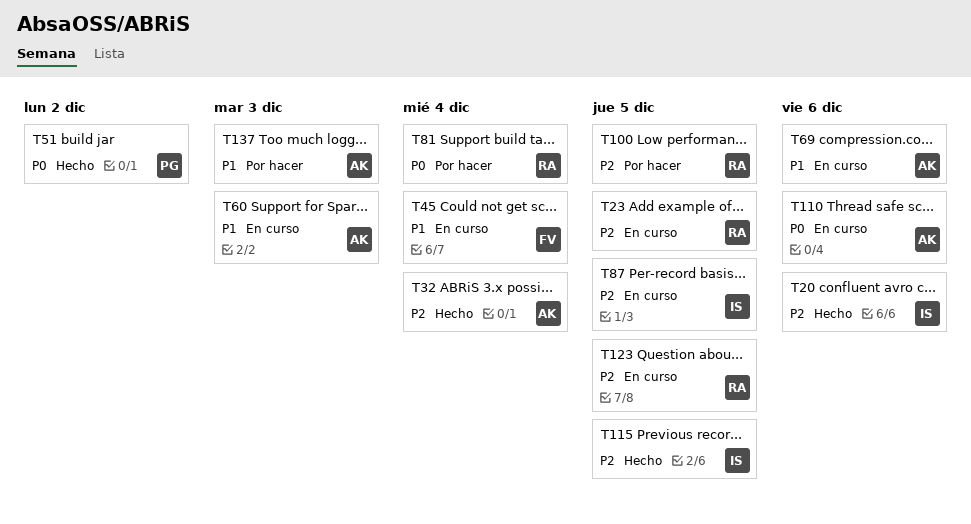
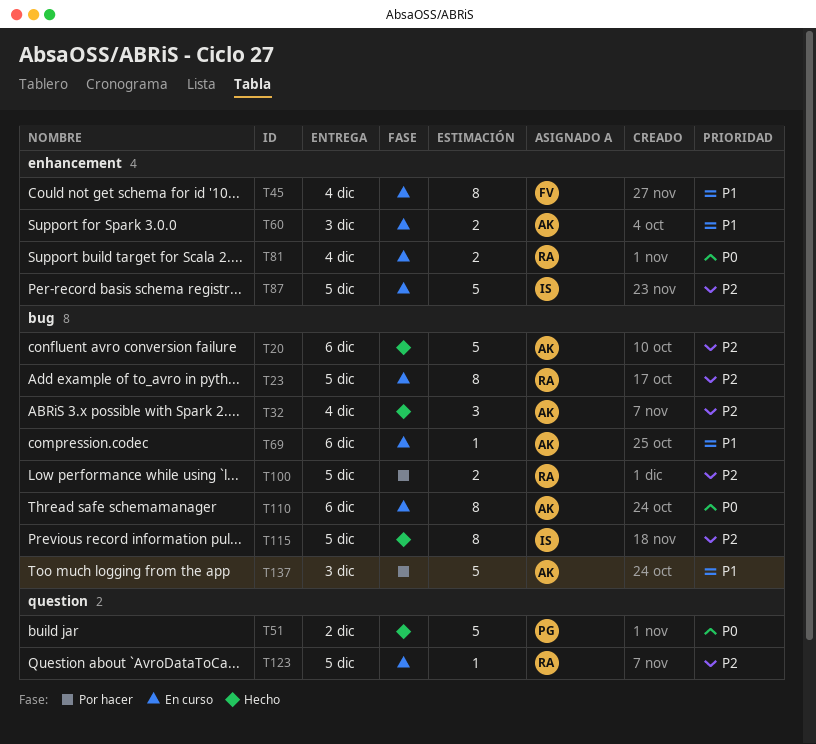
T20, owner: IS -> AK
T81, status: Por hacer -> En curso

